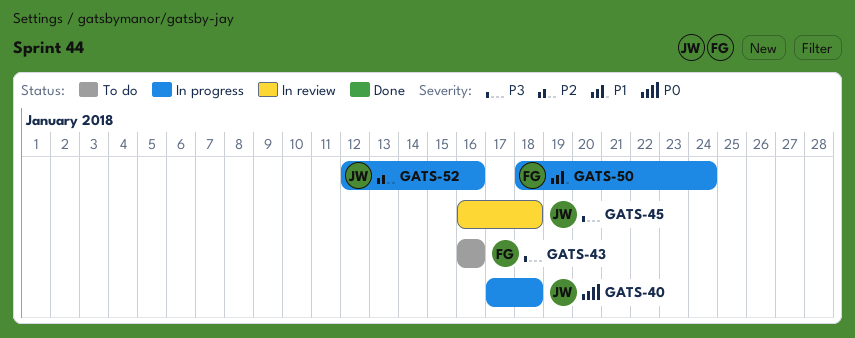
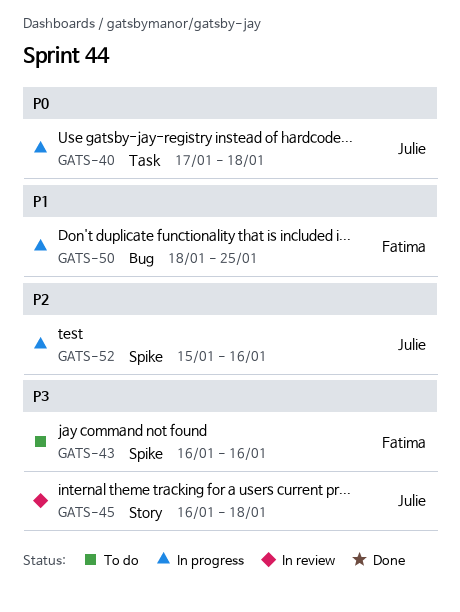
GATS-50, due: Jan 24 -> Jan 25
GATS-52, start: Jan 12 -> Jan 15

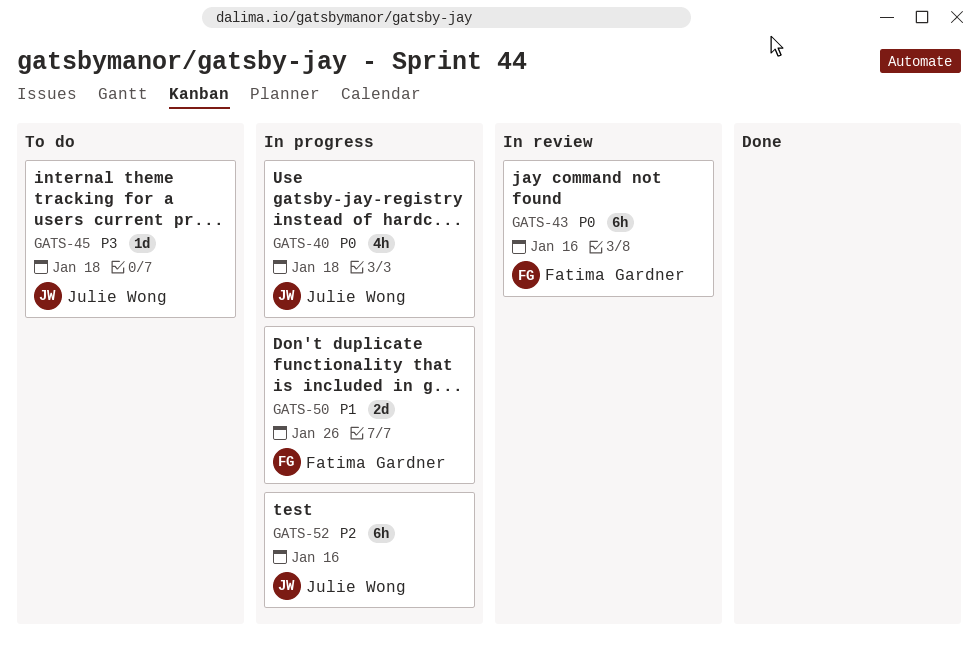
GATS-43, status: To do -> In review
GATS-43, priority: P3 -> P0
GATS-45, status: In review -> To do
GATS-50, due: Jan 25 -> Jan 26

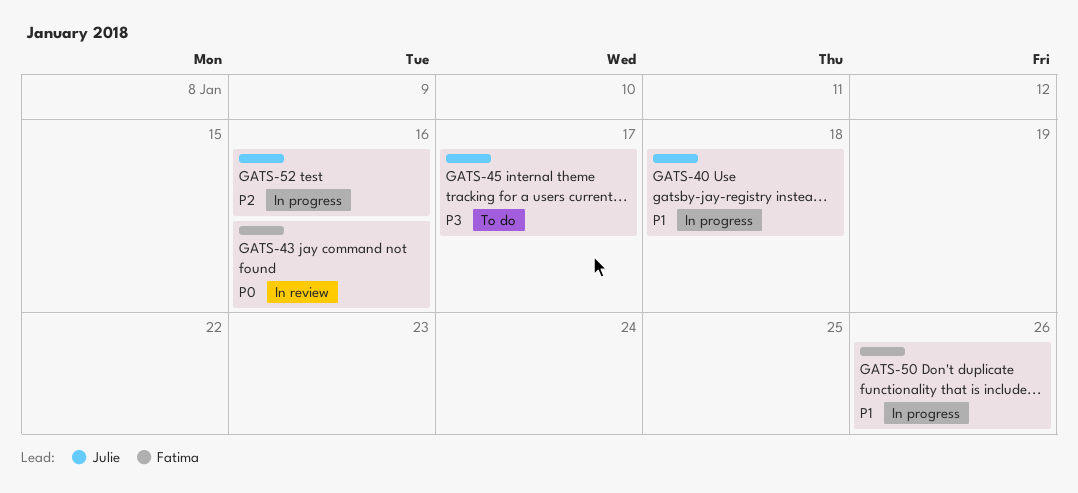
GATS-40, priority: P0 -> P1
GATS-45, due: Jan 18 -> Jan 17

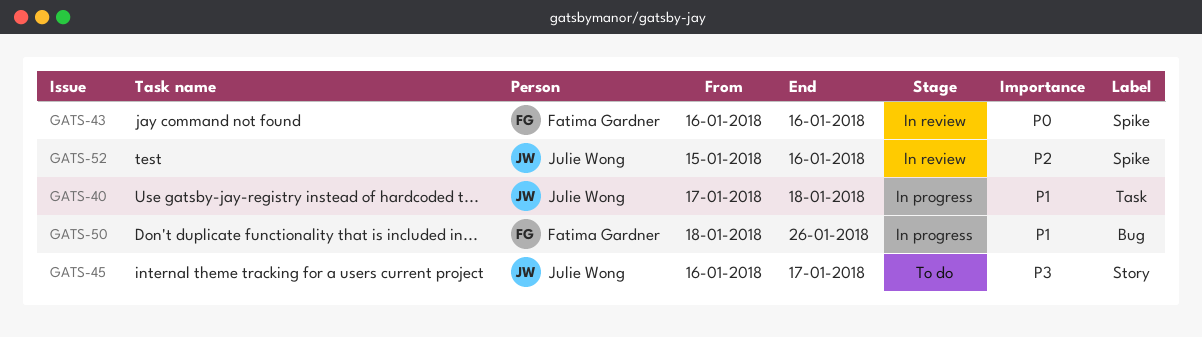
GATS-52, status: In progress -> In review

